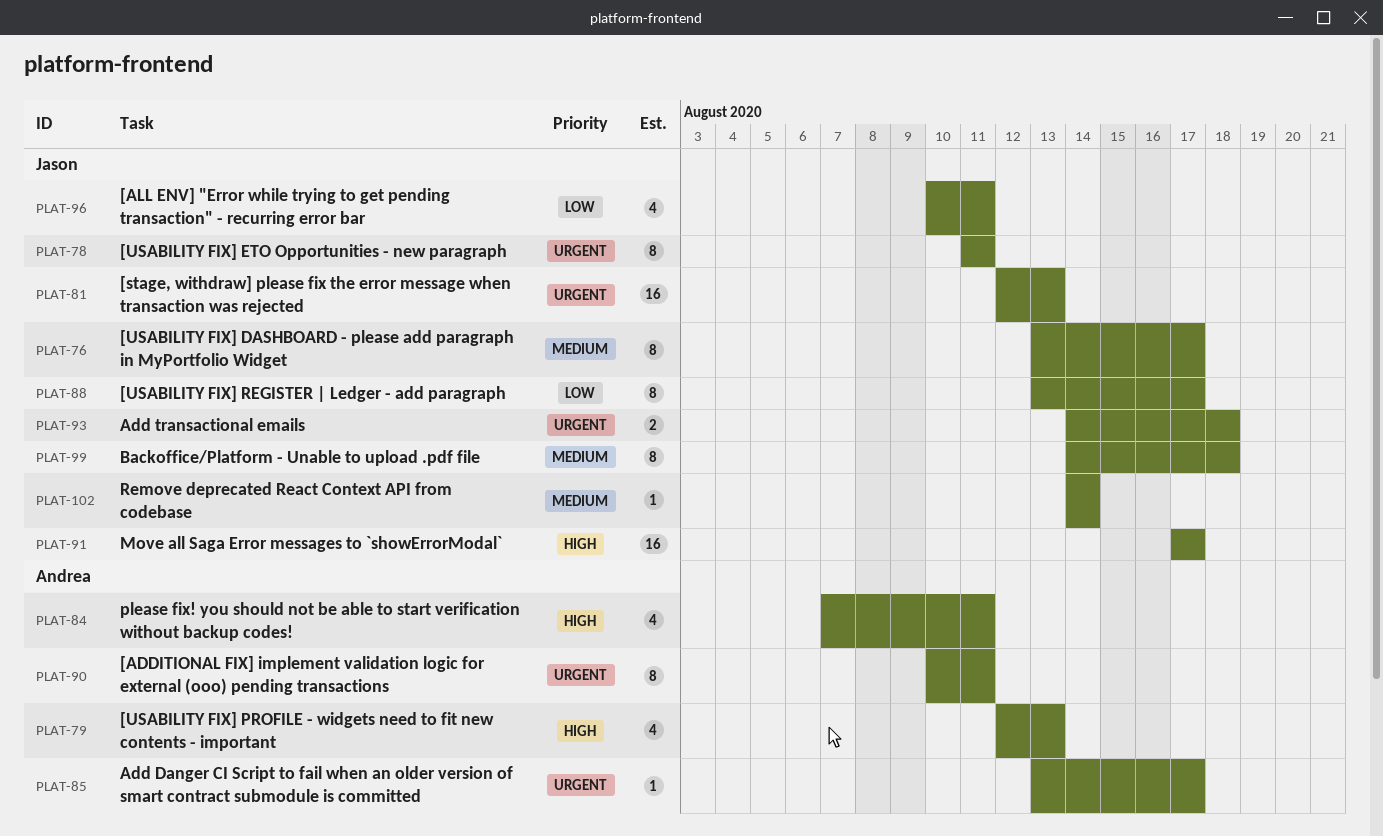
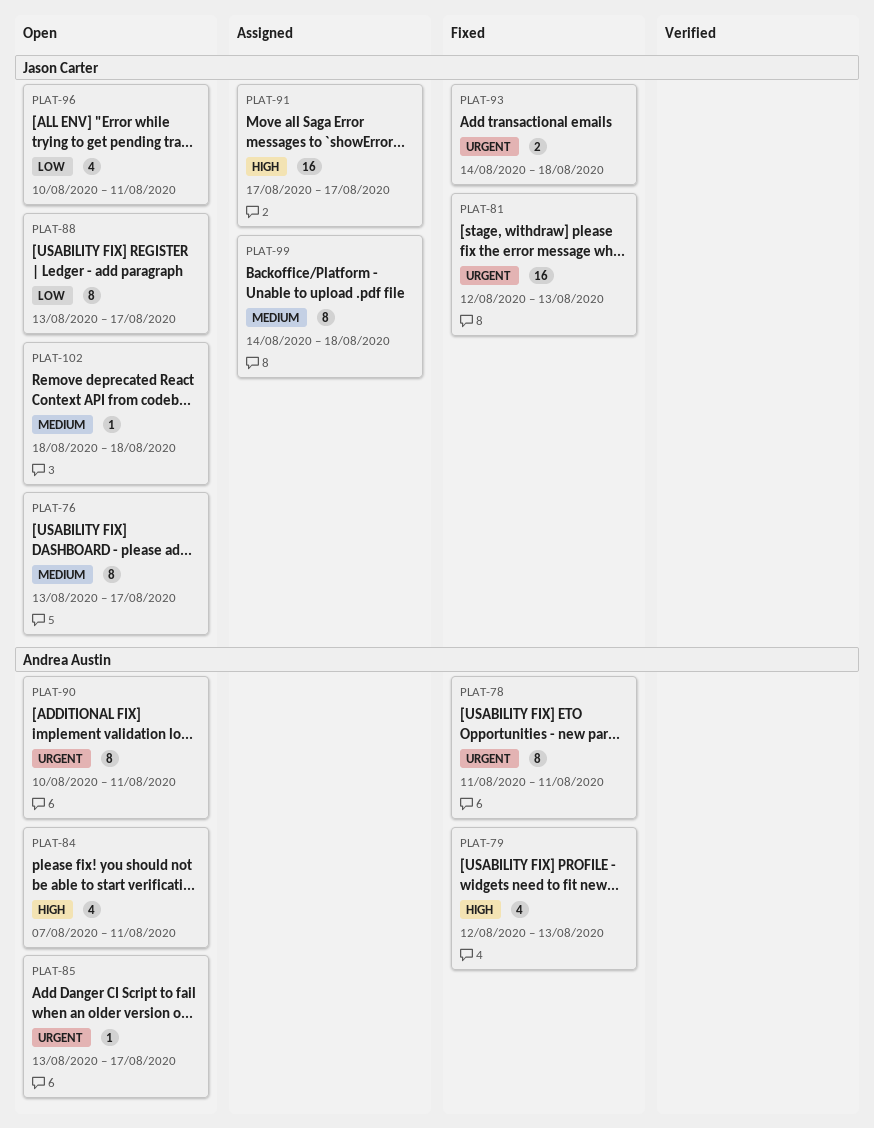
PLAT-78, owner: Jason Carter -> Andrea Austin
PLAT-102, start: Aug 14 -> Aug 18
PLAT-102, due: Aug 14 -> Aug 18

